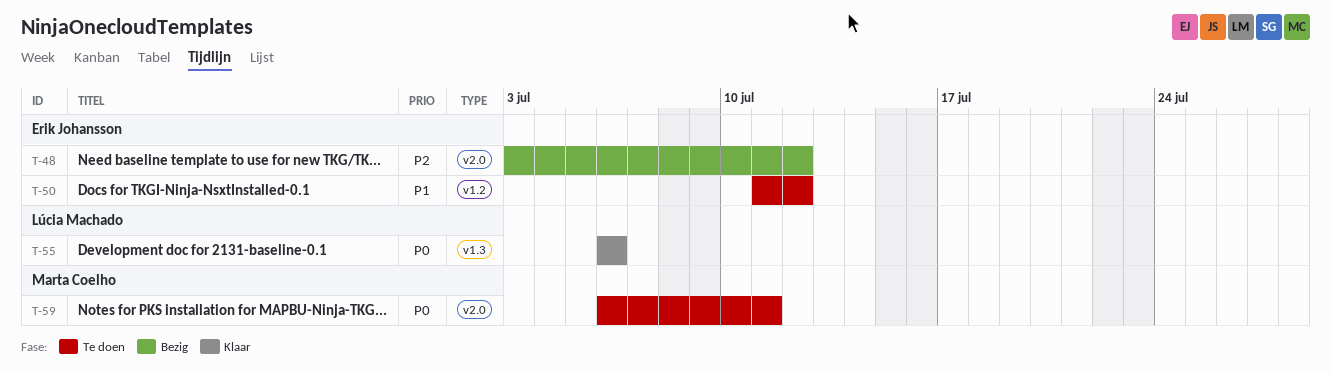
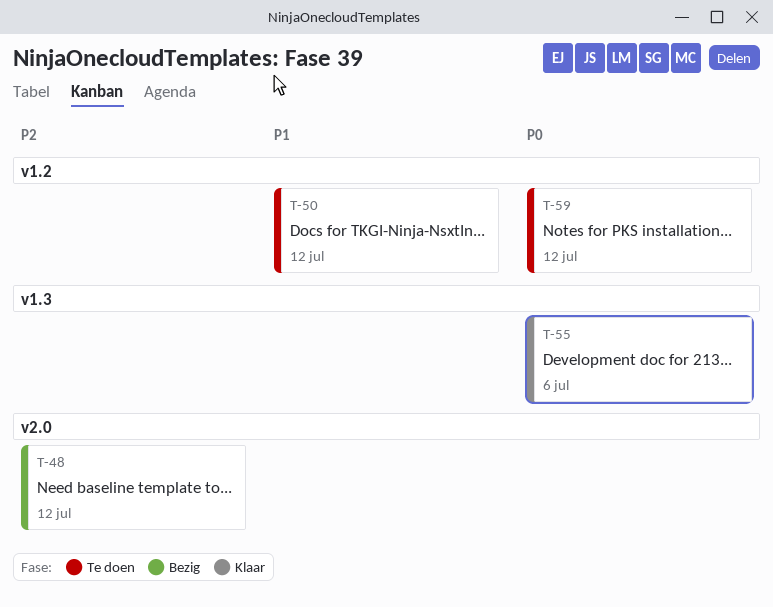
T-59, label: v2.0 -> v1.2
T-59, due: Jul 11 -> Jul 12

